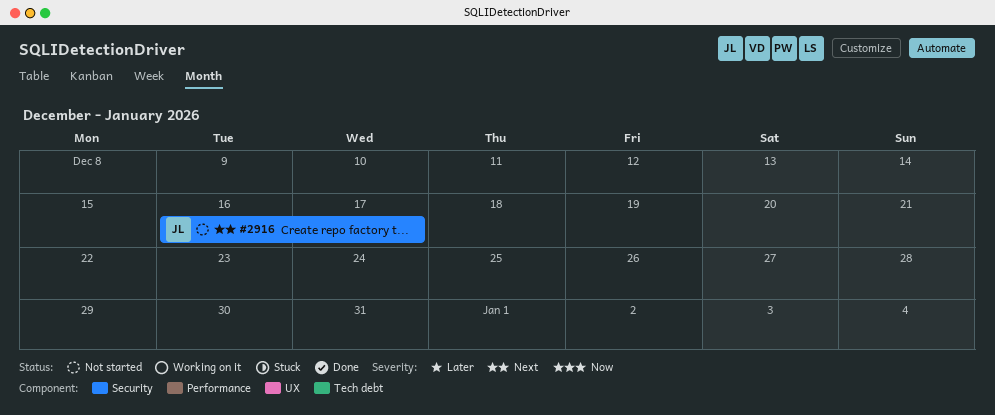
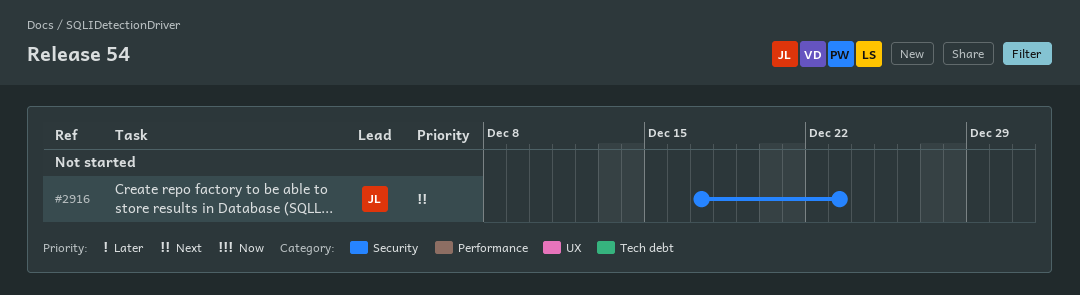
#2916, start: Dec 16 -> Dec 17
#2916, due: Dec 17 -> Dec 23

